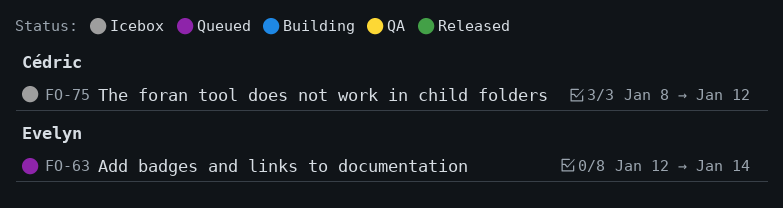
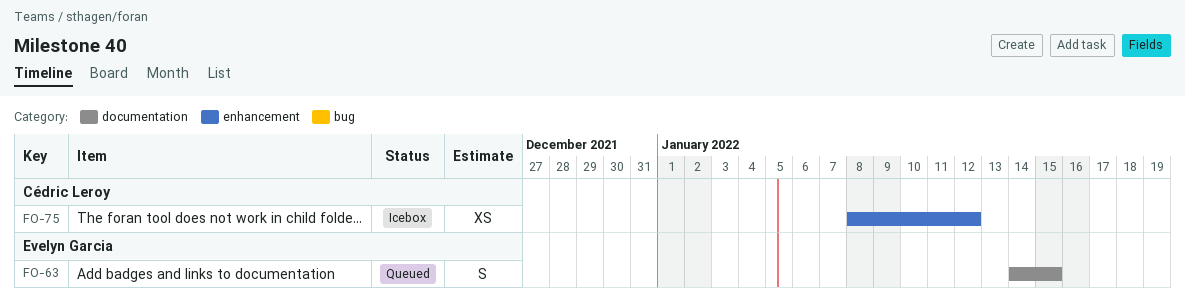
FO-63, start: Jan 12 -> Jan 14
FO-63, due: Jan 14 -> Jan 15

